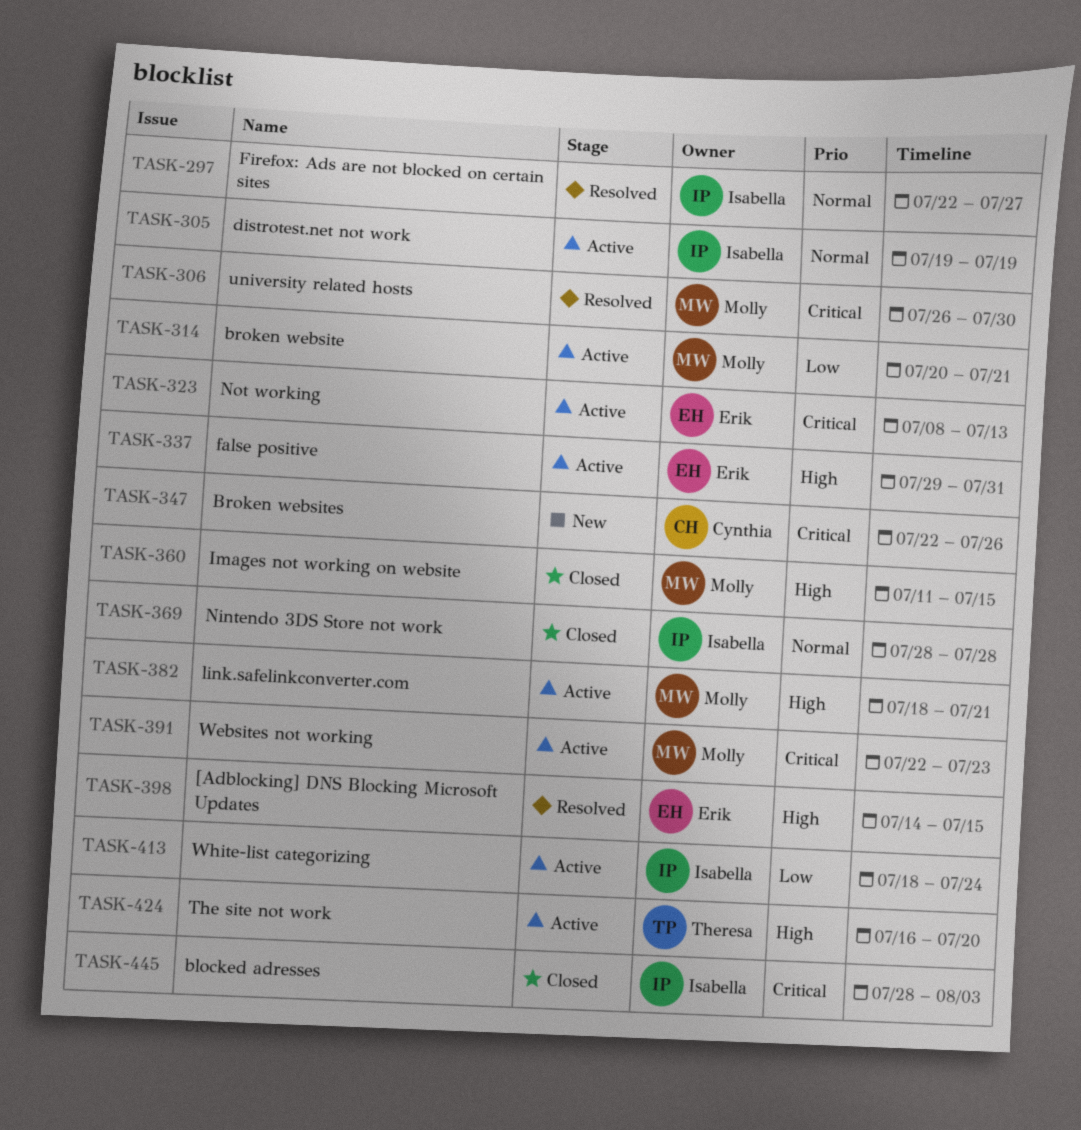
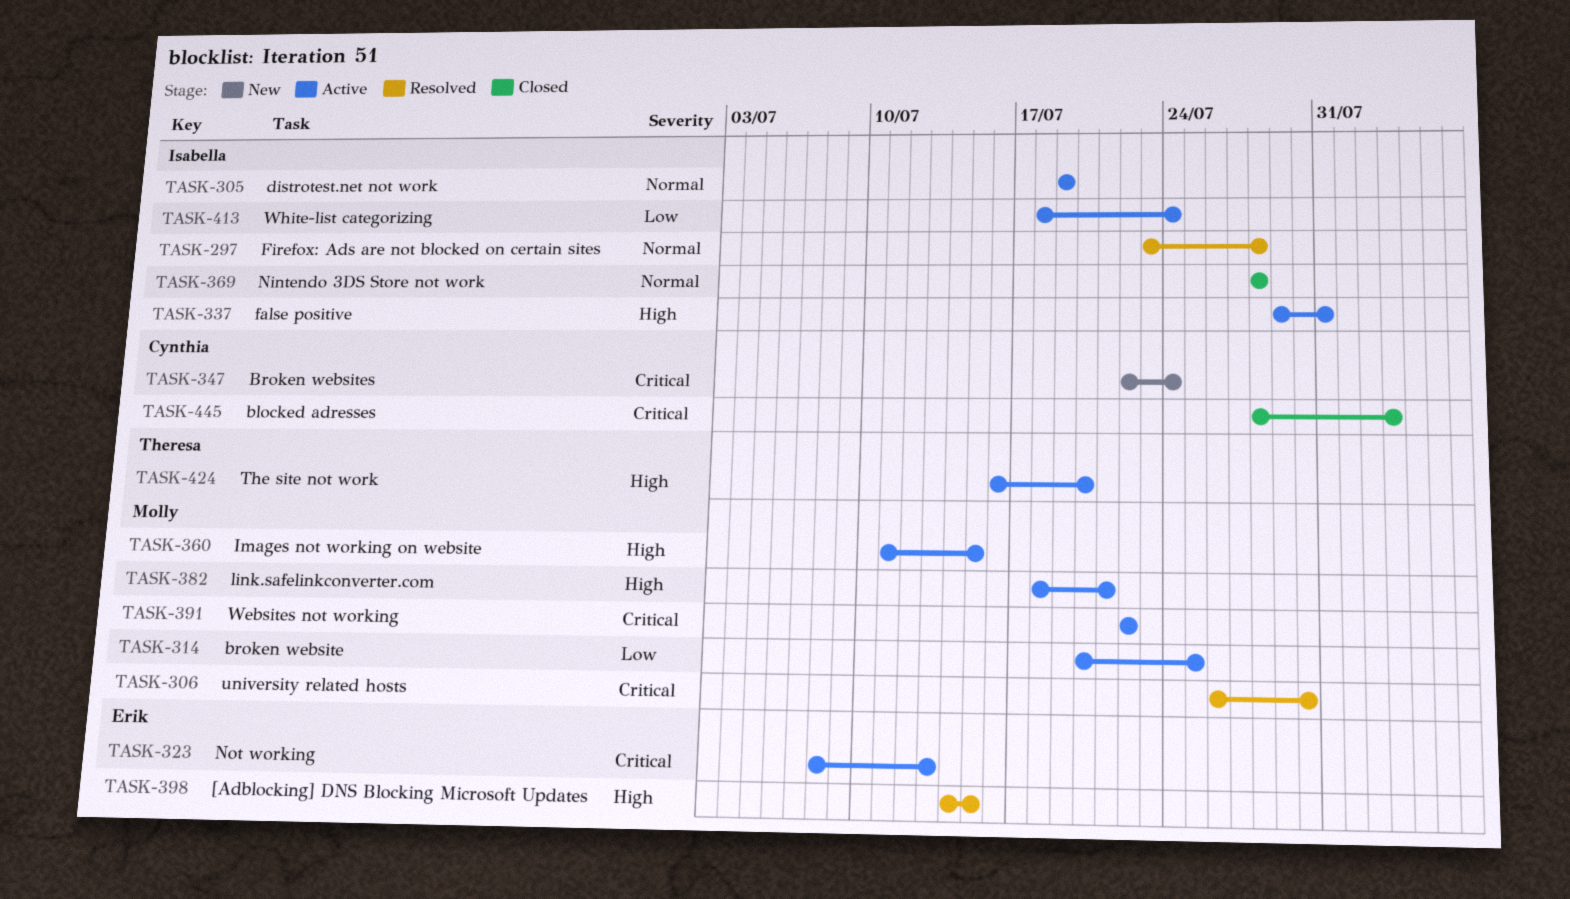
TASK-297, start: Jul 22 -> Jul 23
TASK-297, due: Jul 27 -> Jul 28
TASK-314, due: Jul 21 -> Jul 25
TASK-337, owner: Erik -> Isabella
TASK-347, due: Jul 26 -> Jul 24
TASK-360, status: Closed -> Active
TASK-391, due: Jul 23 -> Jul 22
TASK-445, owner: Isabella -> Cynthia

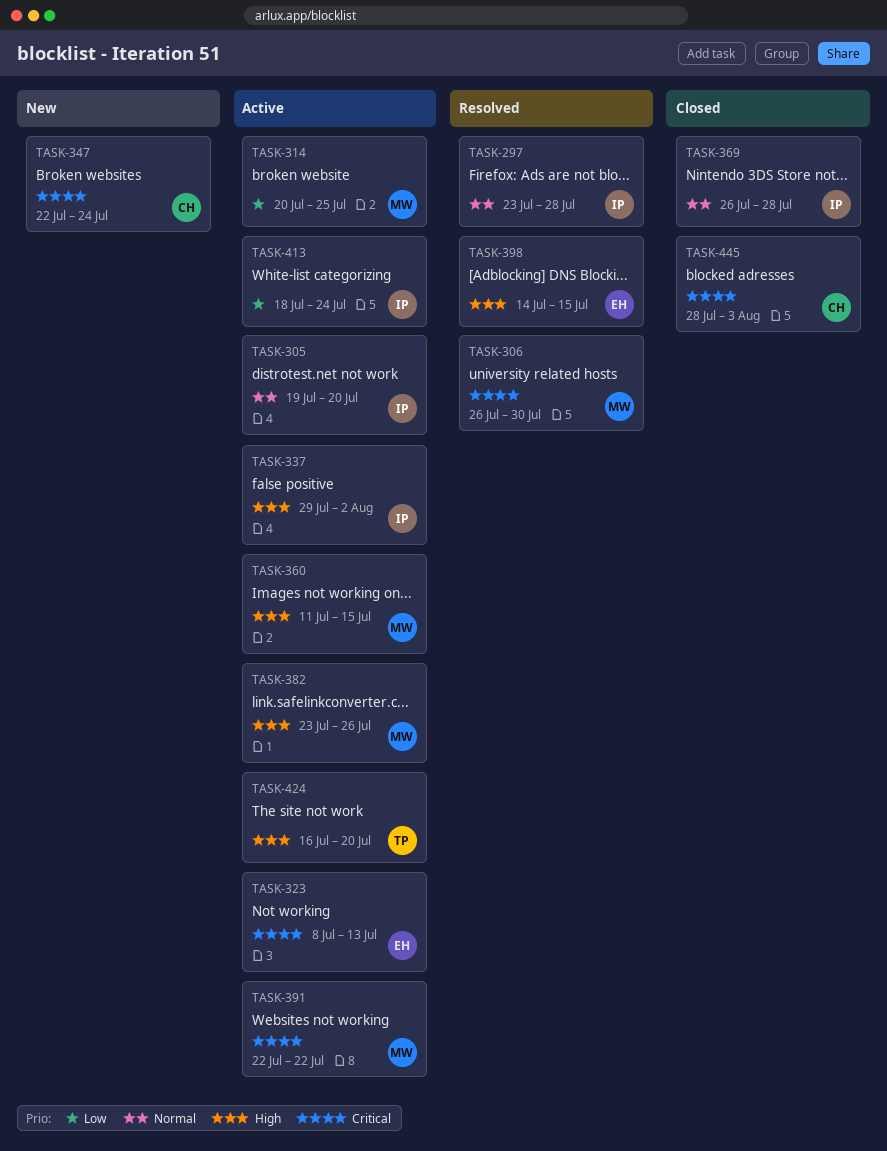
TASK-305, due: Jul 19 -> Jul 20
TASK-337, due: Jul 31 -> Aug 2
TASK-369, start: Jul 28 -> Jul 26
TASK-382, start: Jul 18 -> Jul 23
TASK-382, due: Jul 21 -> Jul 26

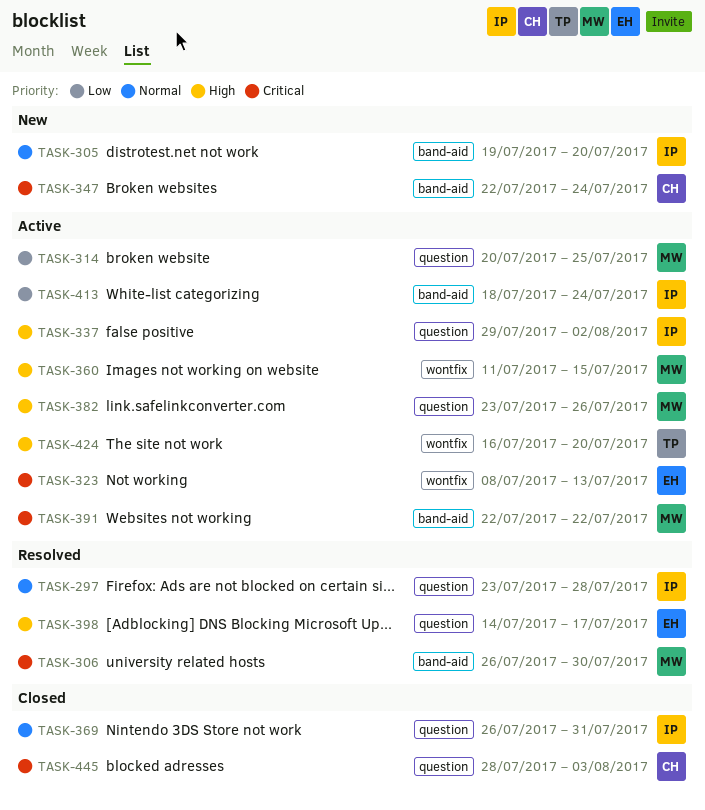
TASK-305, status: Active -> New
TASK-369, due: Jul 28 -> Jul 31
TASK-398, due: Jul 15 -> Jul 17

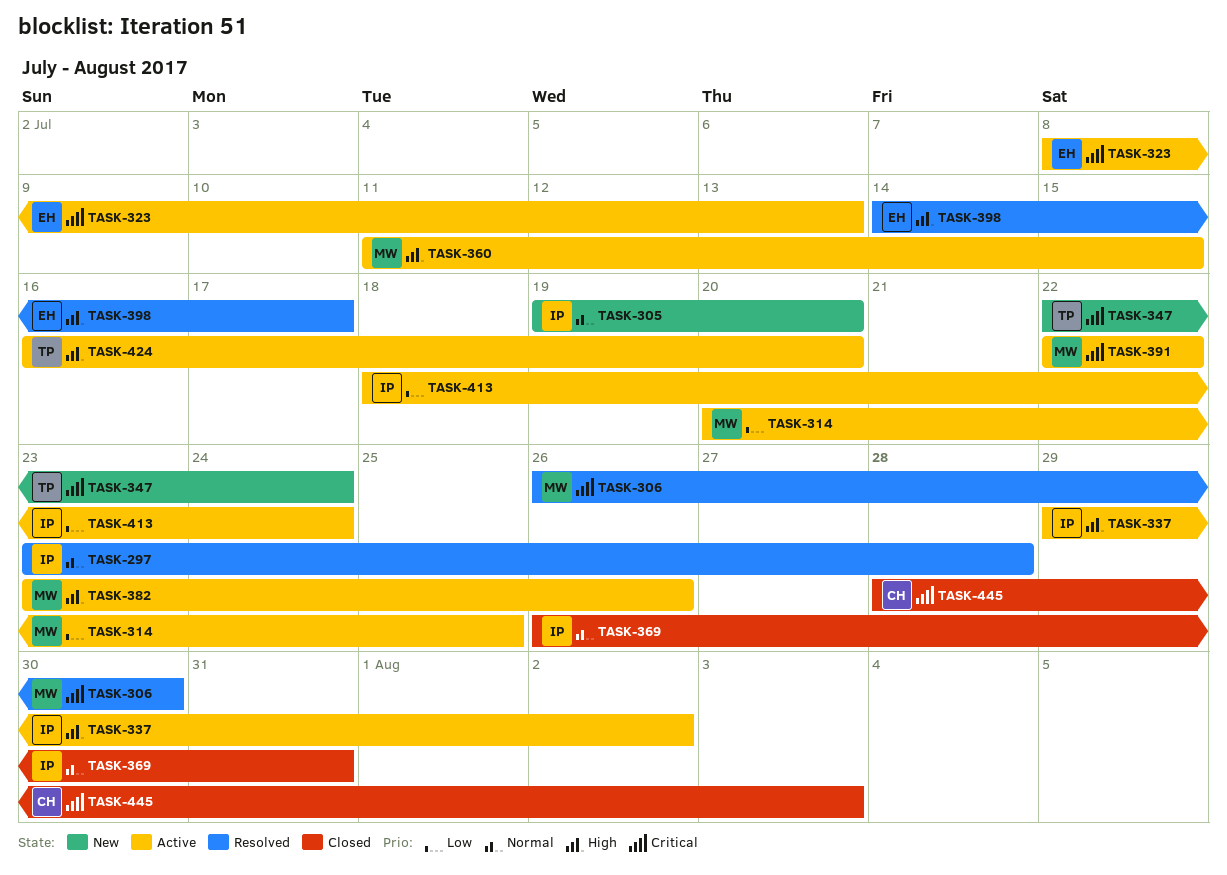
TASK-347, owner: CH -> TP

